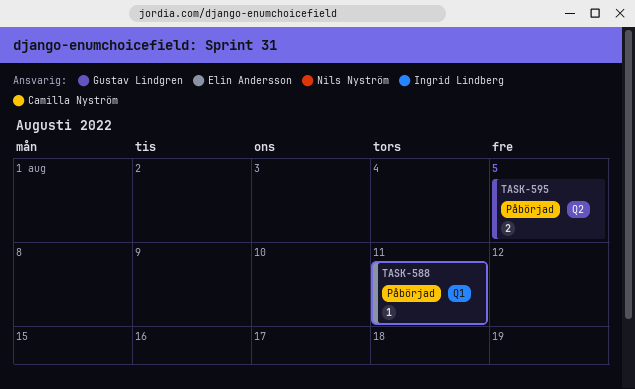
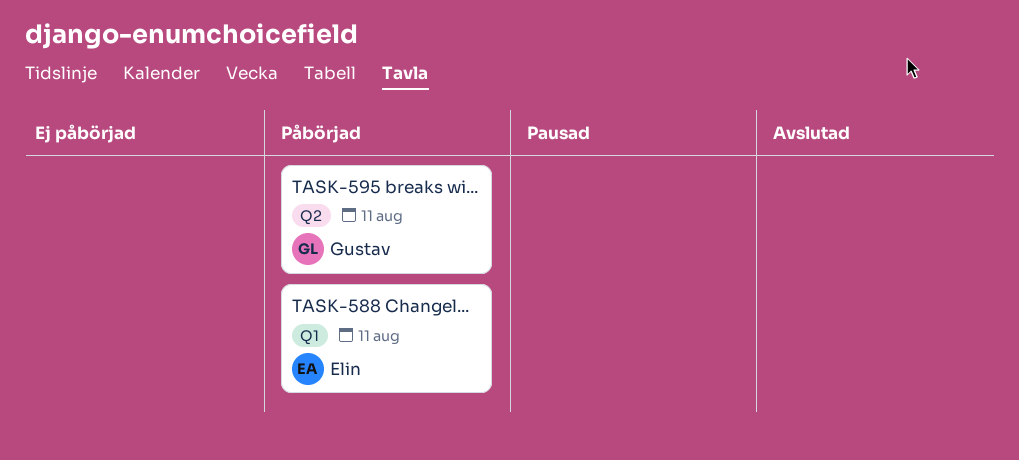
TASK-595, due: Aug 5 -> Aug 11

